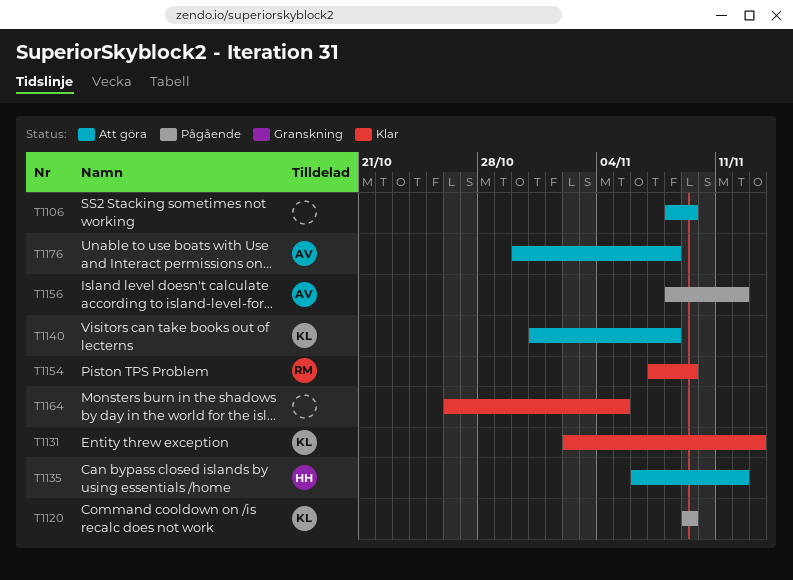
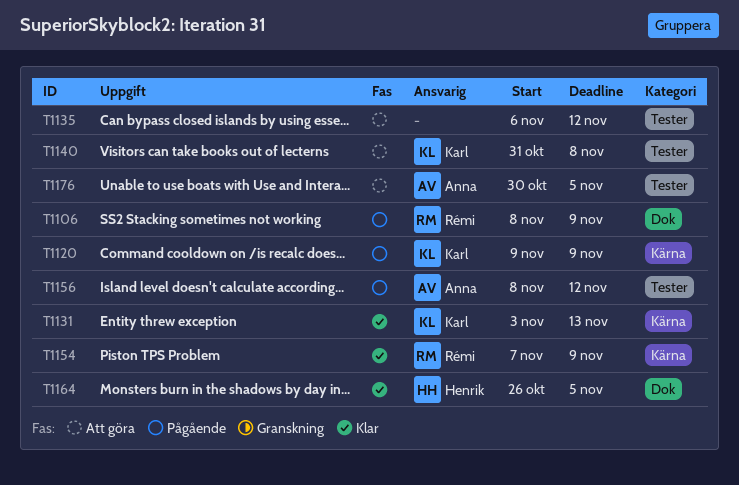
T1106, status: Att göra -> Pågående
T1106, owner: none -> Rémi
T1131, start: Nov 2 -> Nov 3
T1135, owner: Henrik -> none
T1164, owner: none -> Henrik
T1176, due: Nov 8 -> Nov 5

